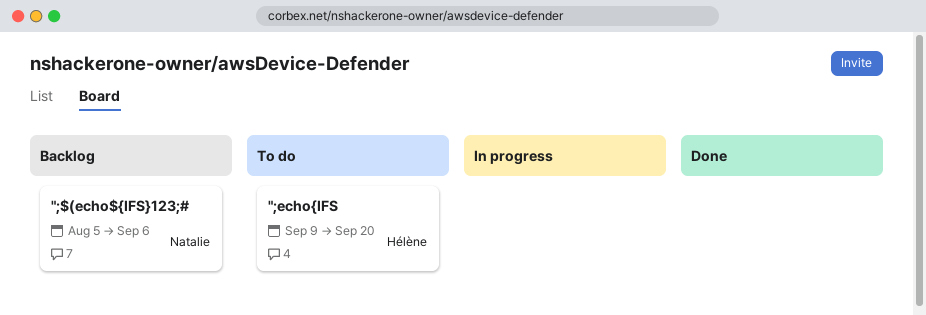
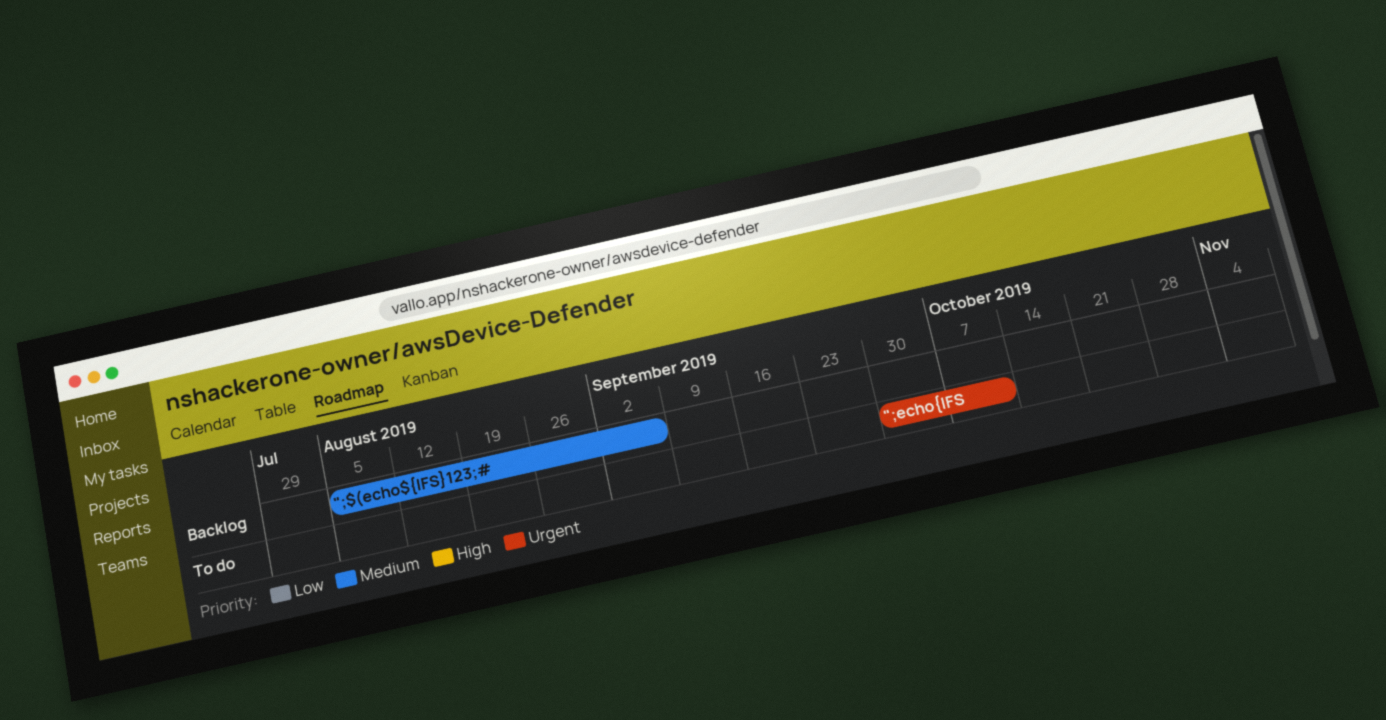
";echo{IFS, start: Sep 9 -> Sep 30
";echo{IFS, due: Sep 20 -> Oct 11

